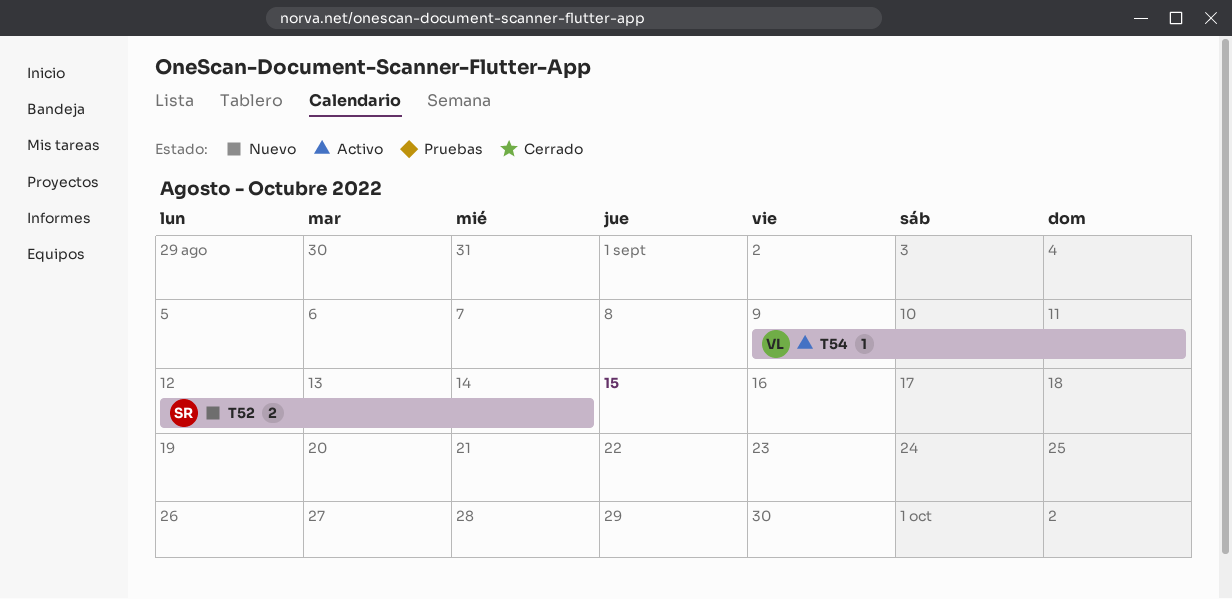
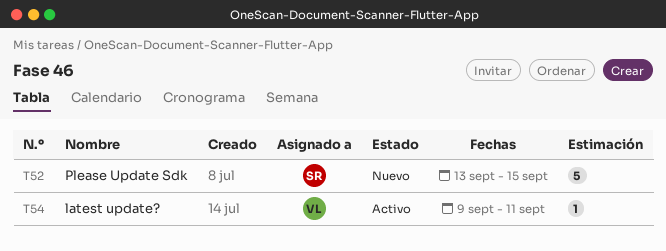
T52, estimate: 2 -> 5
T52, start: Sep 12 -> Sep 13
T52, due: Sep 14 -> Sep 15

